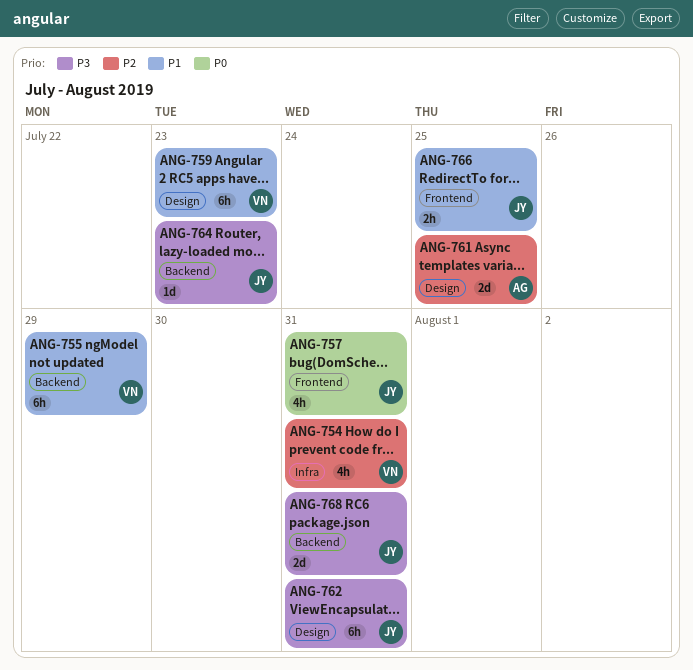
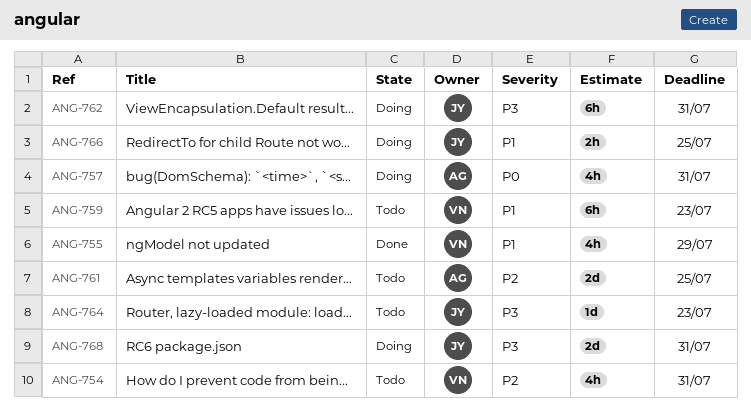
ANG-755, estimate: 6h -> 4h
ANG-757, owner: JY -> AG

